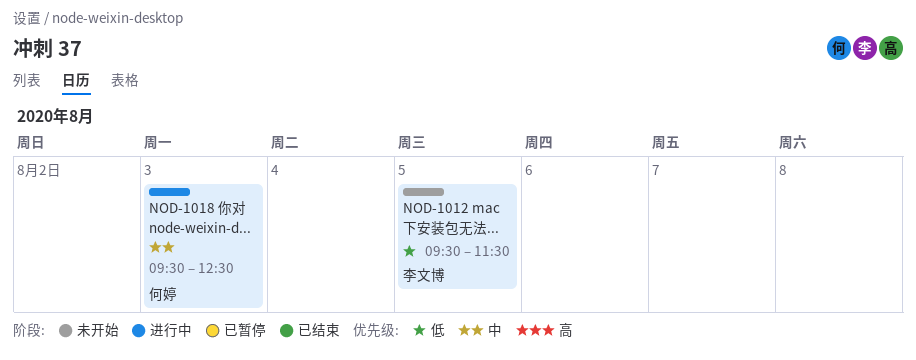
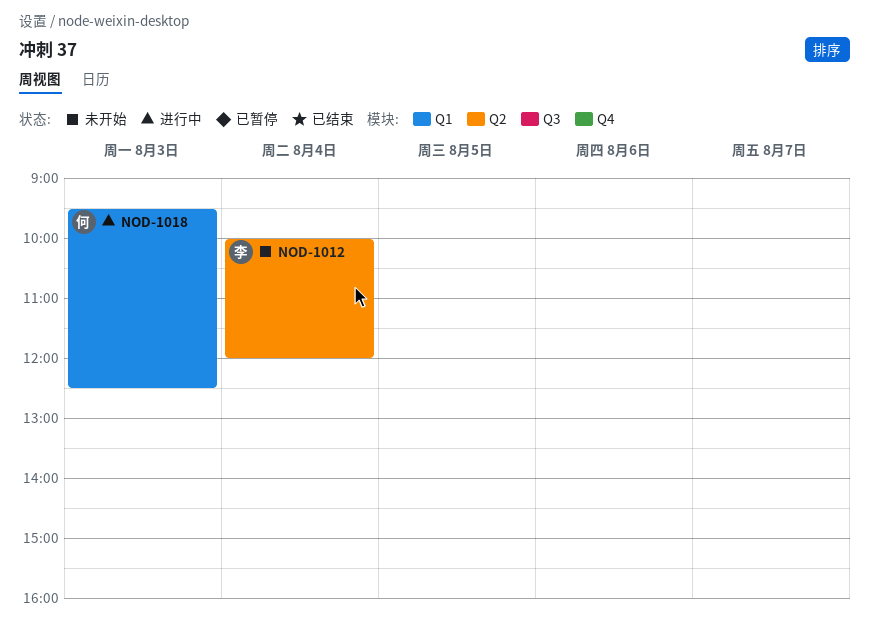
NOD-1012, day: Aug 5 -> Aug 4
NOD-1012, begins: 09:30 -> 10:00
NOD-1012, ends: 11:30 -> 12:00

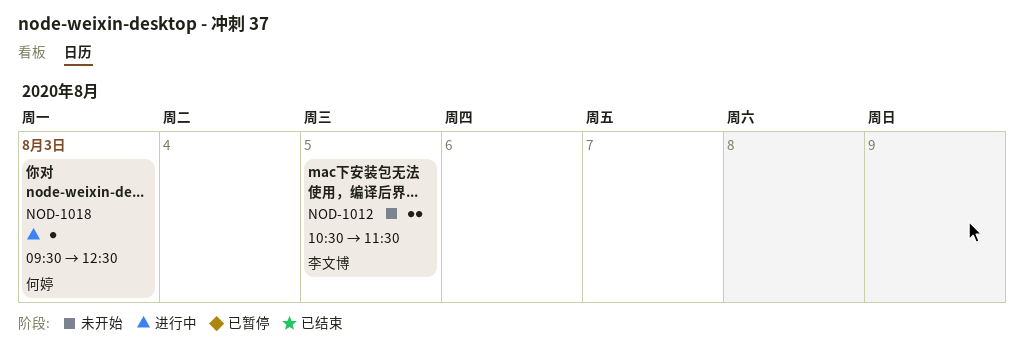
NOD-1012, day: Aug 4 -> Aug 5
NOD-1012, begins: 10:00 -> 10:30
NOD-1012, ends: 12:00 -> 11:30

